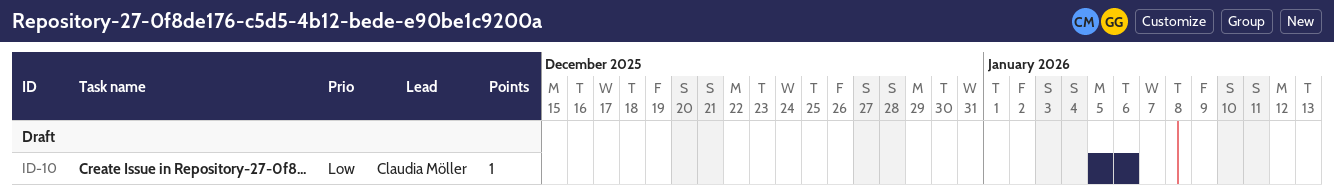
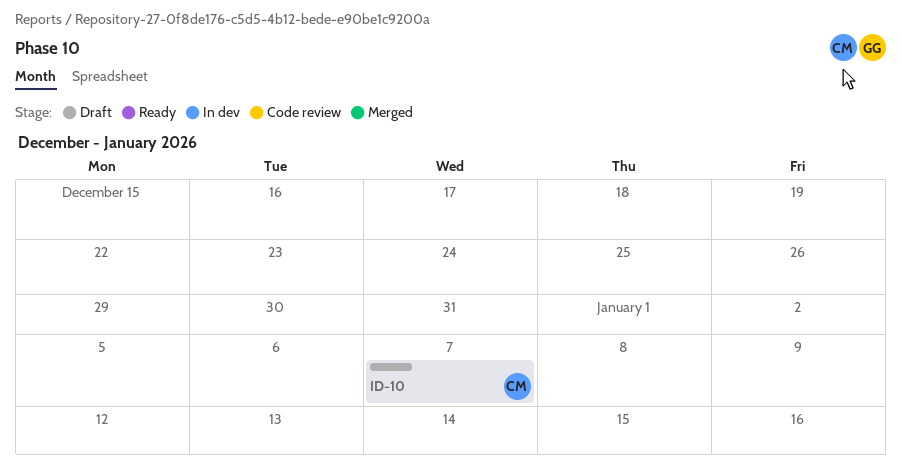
ID-10, due: Jan 6 -> Jan 7

